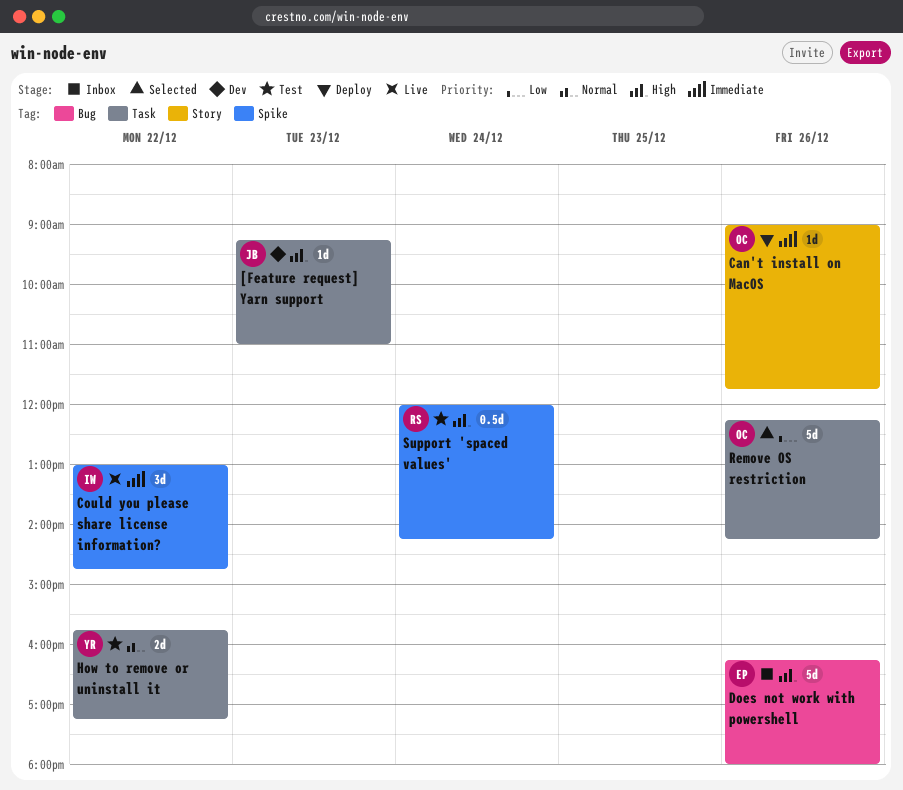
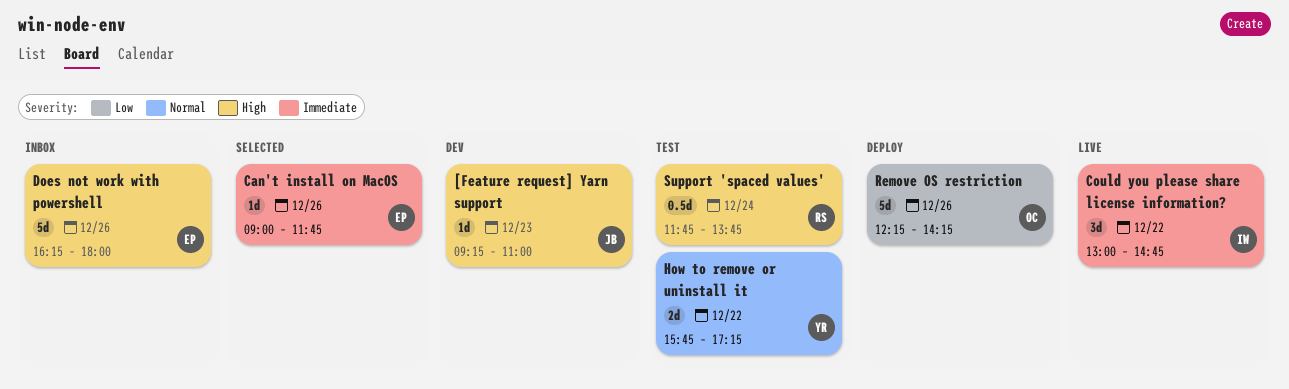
Can't install on MacOS, status: Deploy -> Selected
Can't install on MacOS, owner: OC -> EP
Remove OS restriction, status: Selected -> Deploy
Support 'spaced values', begins: 12:00 -> 11:45
Support 'spaced values', ends: 14:15 -> 13:45

